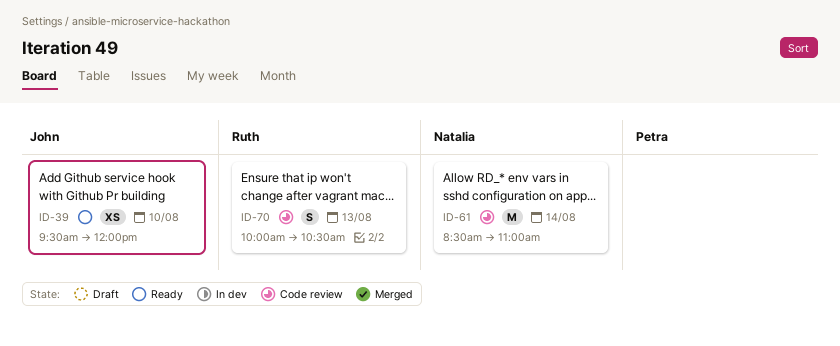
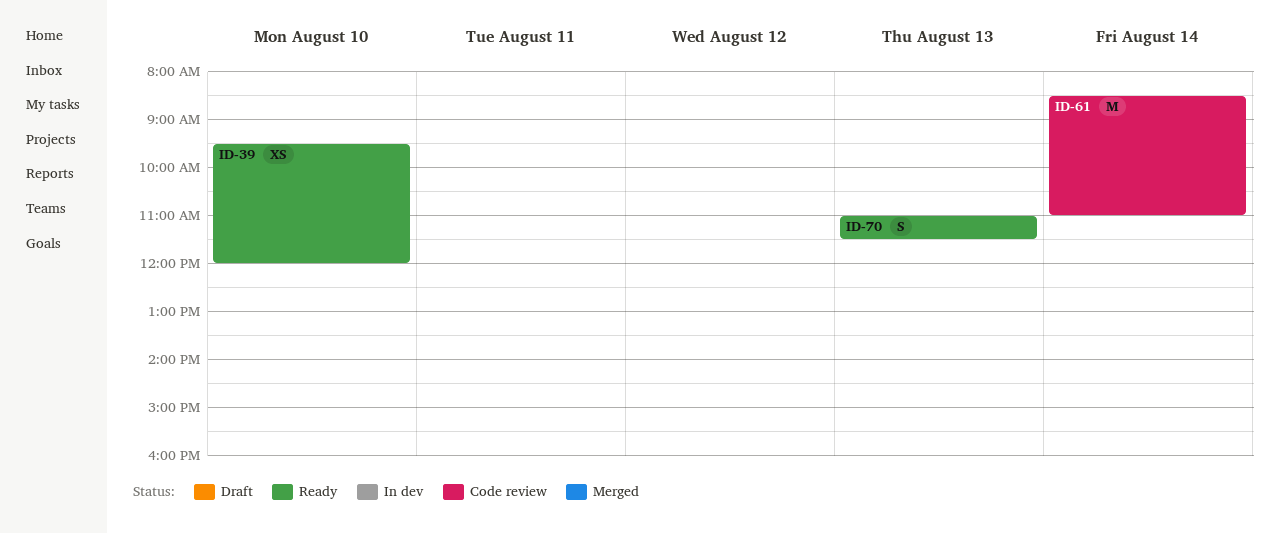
ID-70, status: Code review -> Ready
ID-70, begins: 10:00 -> 11:00
ID-70, ends: 10:30 -> 11:30

